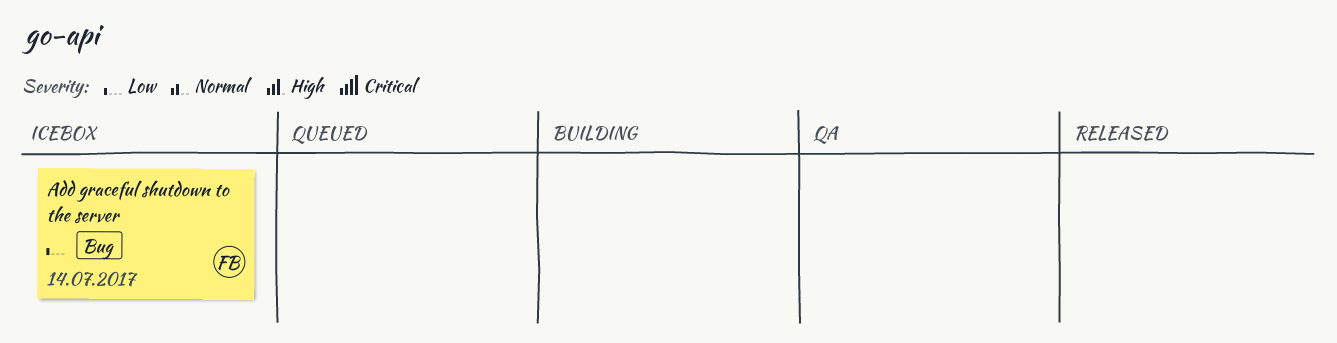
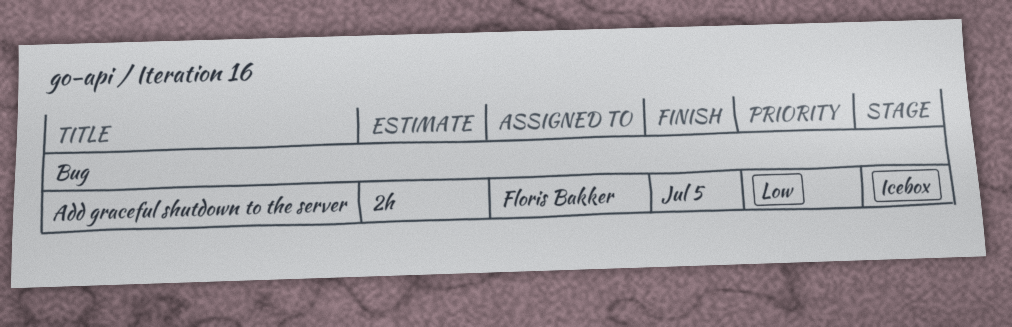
Add graceful shutdown to the server, due: Jul 14 -> Jul 5

